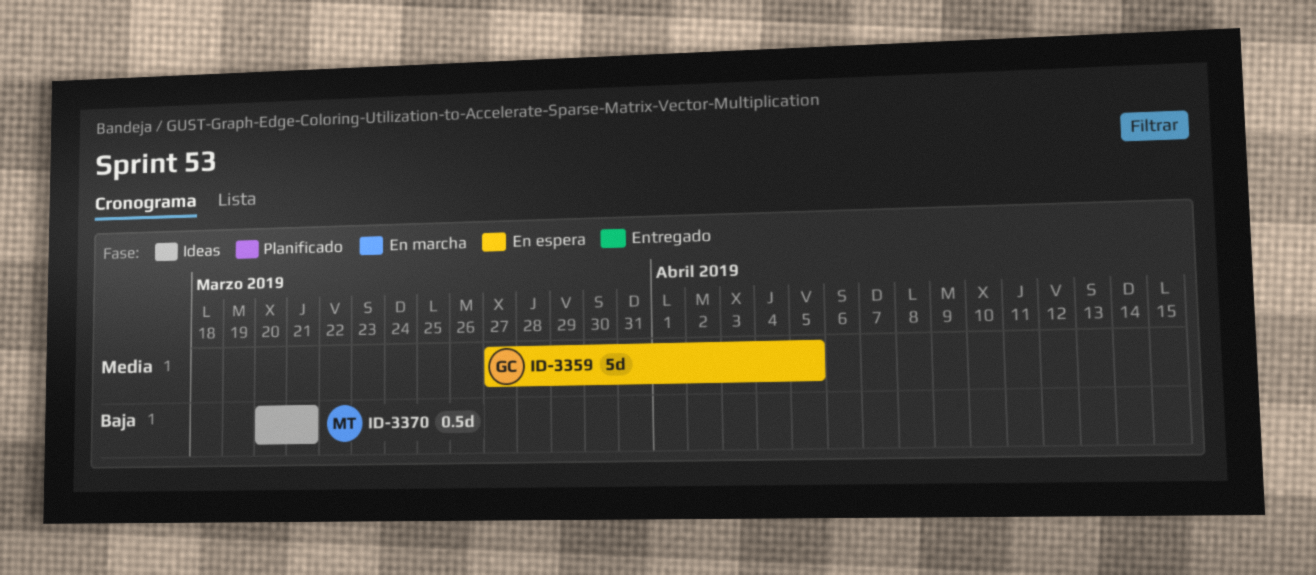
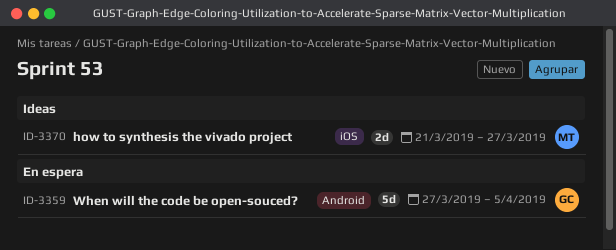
ID-3370, estimate: 0.5d -> 2d
ID-3370, start: Mar 20 -> Mar 21
ID-3370, due: Mar 21 -> Mar 27

